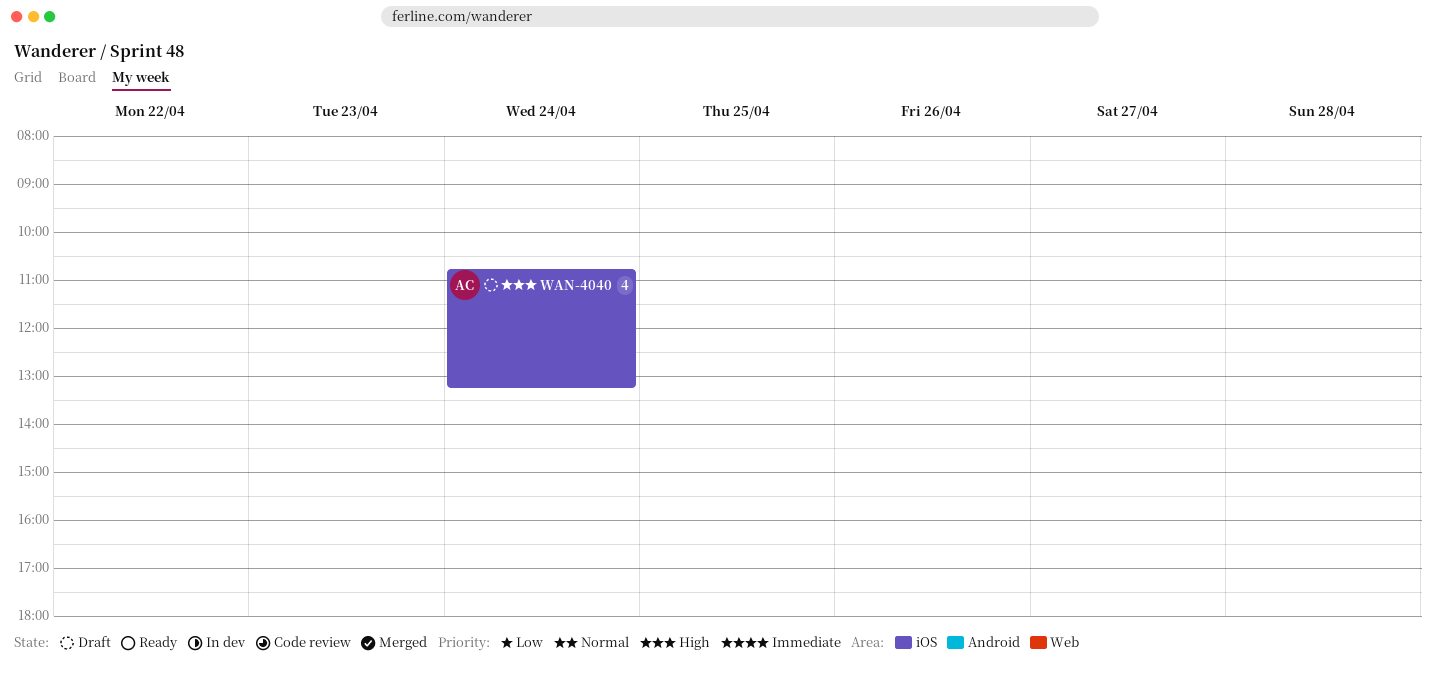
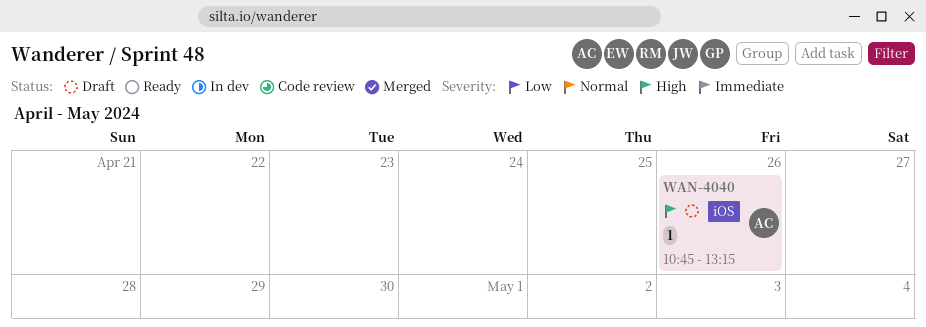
WAN-4040, estimate: 4 -> 1
WAN-4040, day: Apr 24 -> Apr 26

